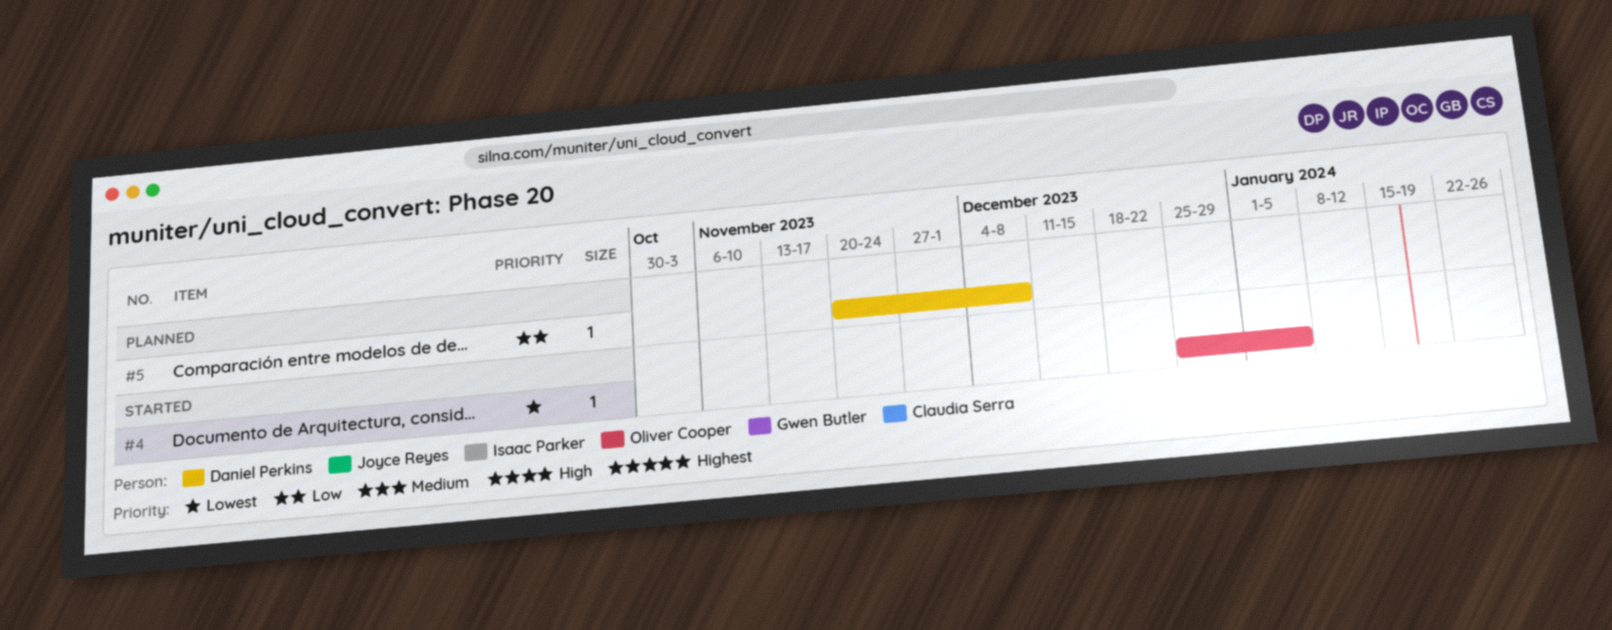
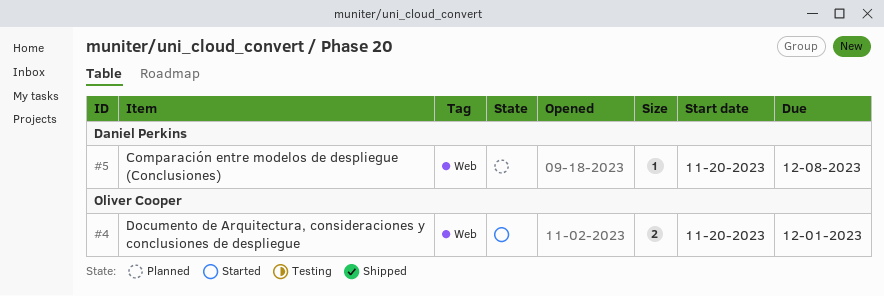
#4, estimate: 1 -> 2
#4, start: Dec 25 -> Nov 20
#4, due: Jan 5 -> Dec 1

